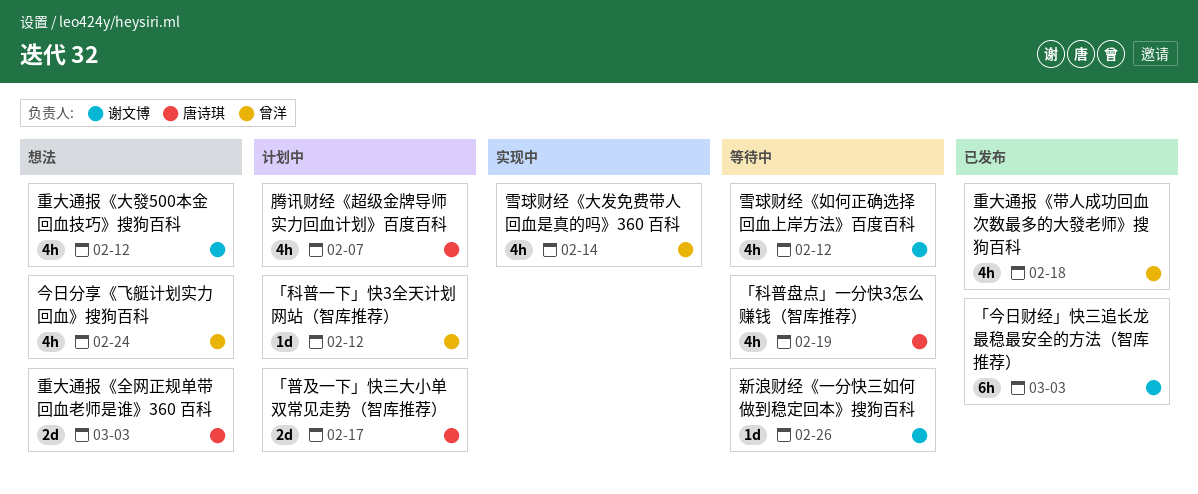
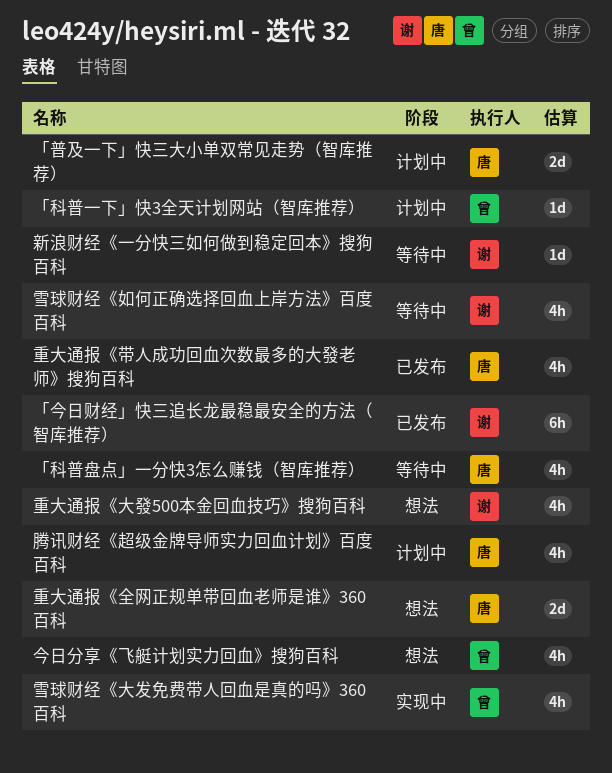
重大通报《带人成功回血次数最多的大發老师》搜狗百科, owner: 曾洋 -> 唐诗琪

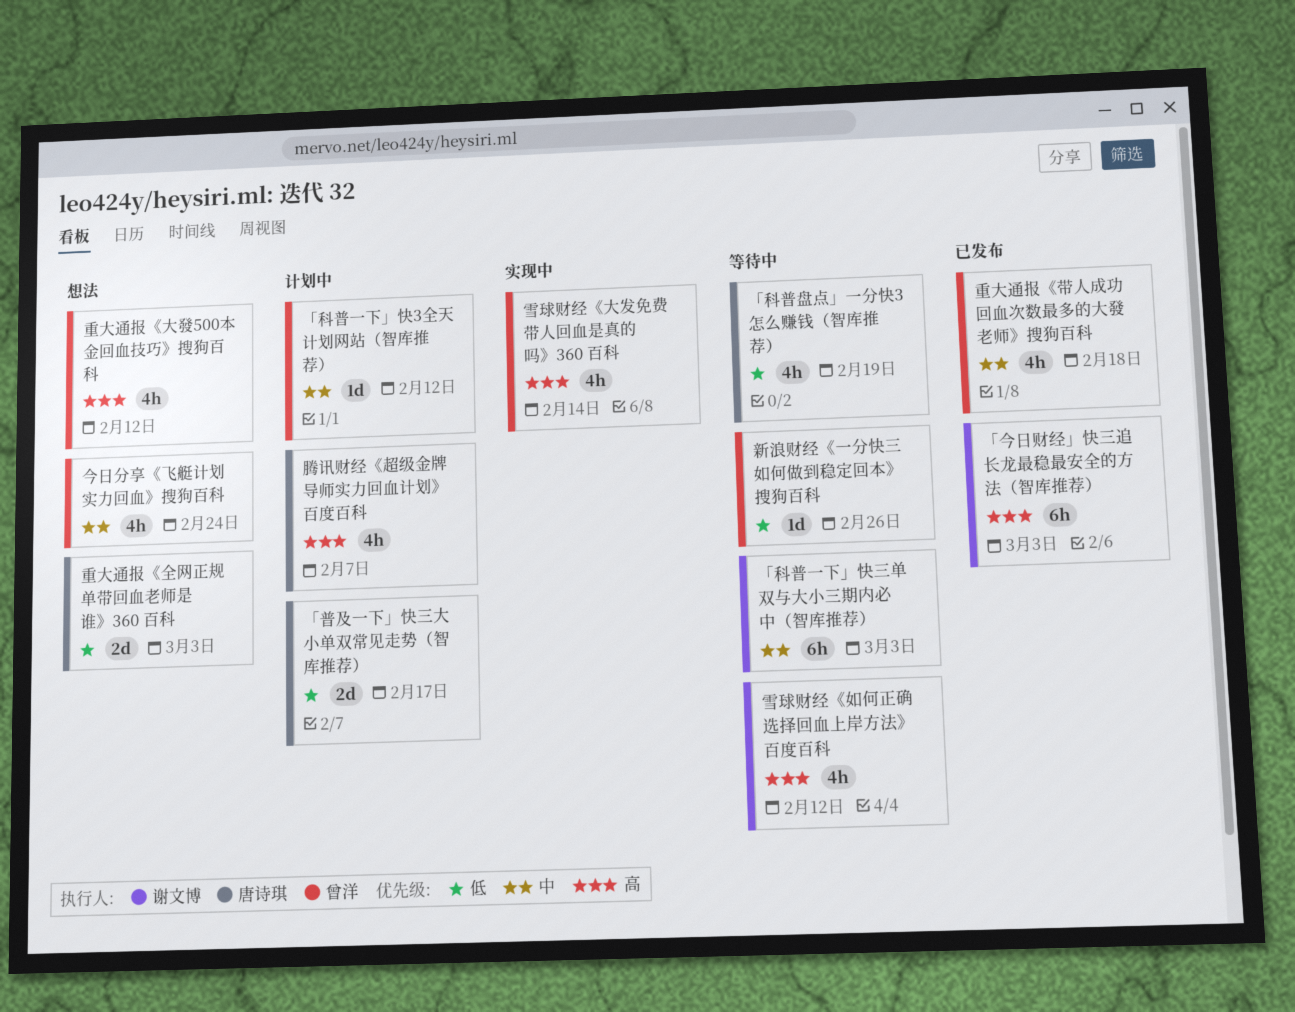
「科普一下」快三单双与大小三期内必中（智库推荐）: none -> present
新浪财经《一分快三如何做到稳定回本》搜狗百科, owner: 谢文博 -> 曾洋
重大通报《大發500本金回血技巧》搜狗百科, owner: 谢文博 -> 曾洋
重大通报《带人成功回血次数最多的大發老师》搜狗百科, owner: 唐诗琪 -> 曾洋

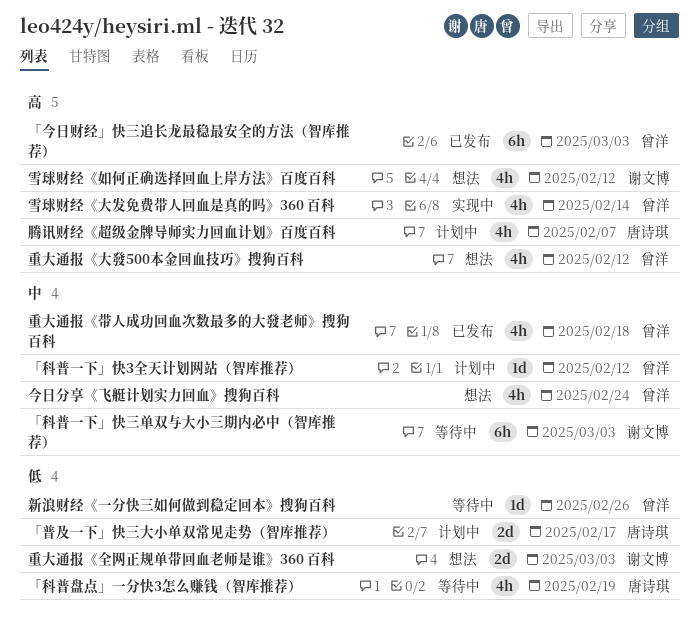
「今日财经」快三追长龙最稳最安全的方法（智库推荐）, owner: 谢文博 -> 曾洋
重大通报《全网正规单带回血老师是谁》360 百科, owner: 唐诗琪 -> 谢文博
雪球财经《如何正确选择回血上岸方法》百度百科, status: 等待中 -> 想法

